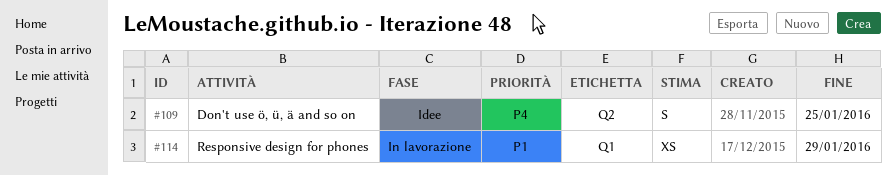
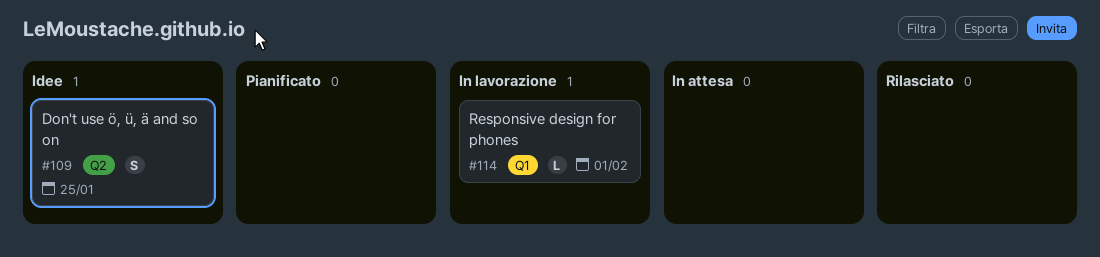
#114, estimate: XS -> L
#114, due: Jan 29 -> Feb 1

